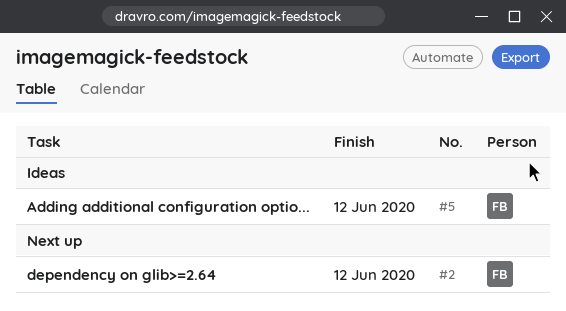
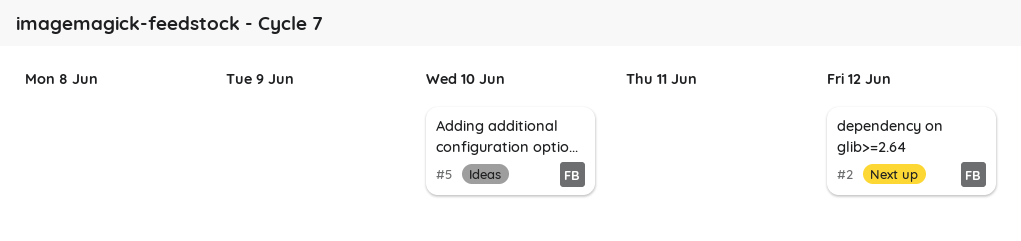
#5, due: Jun 12 -> Jun 10

